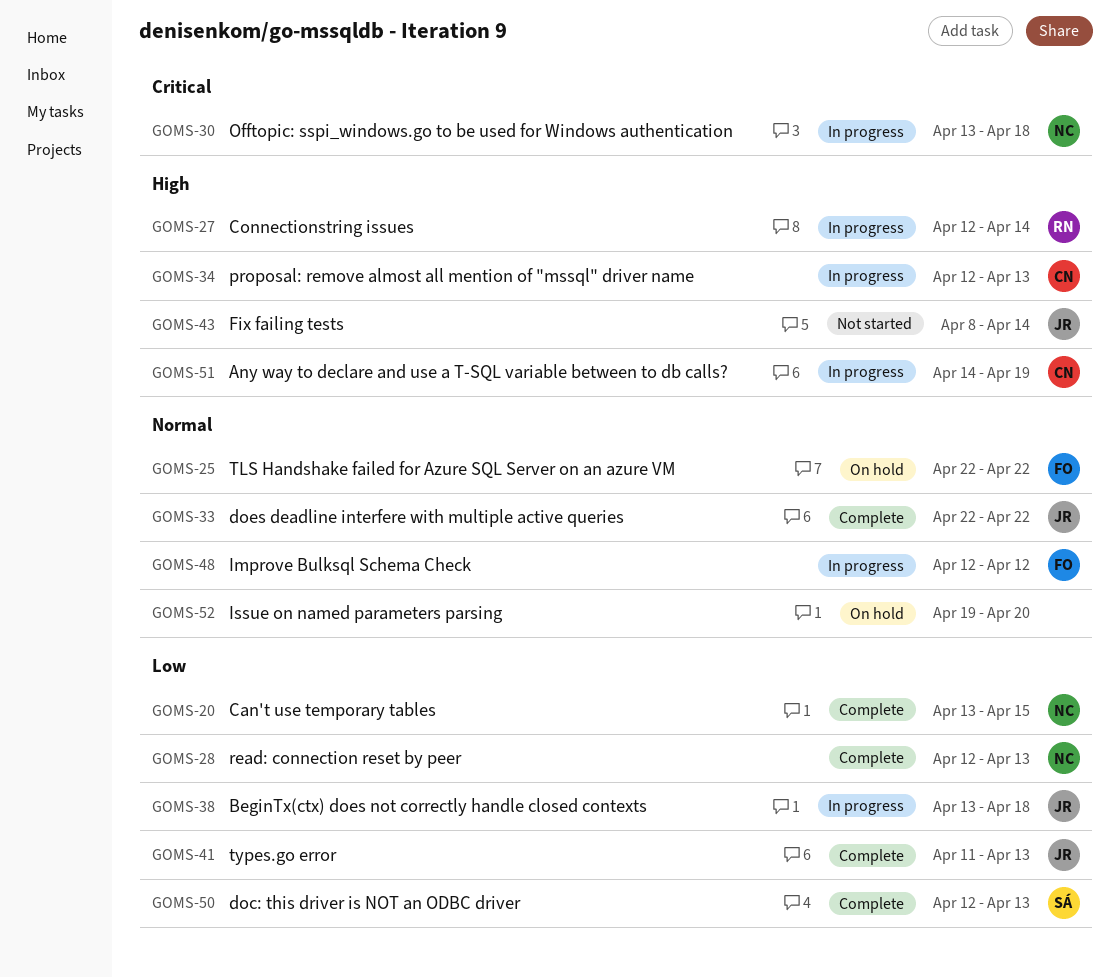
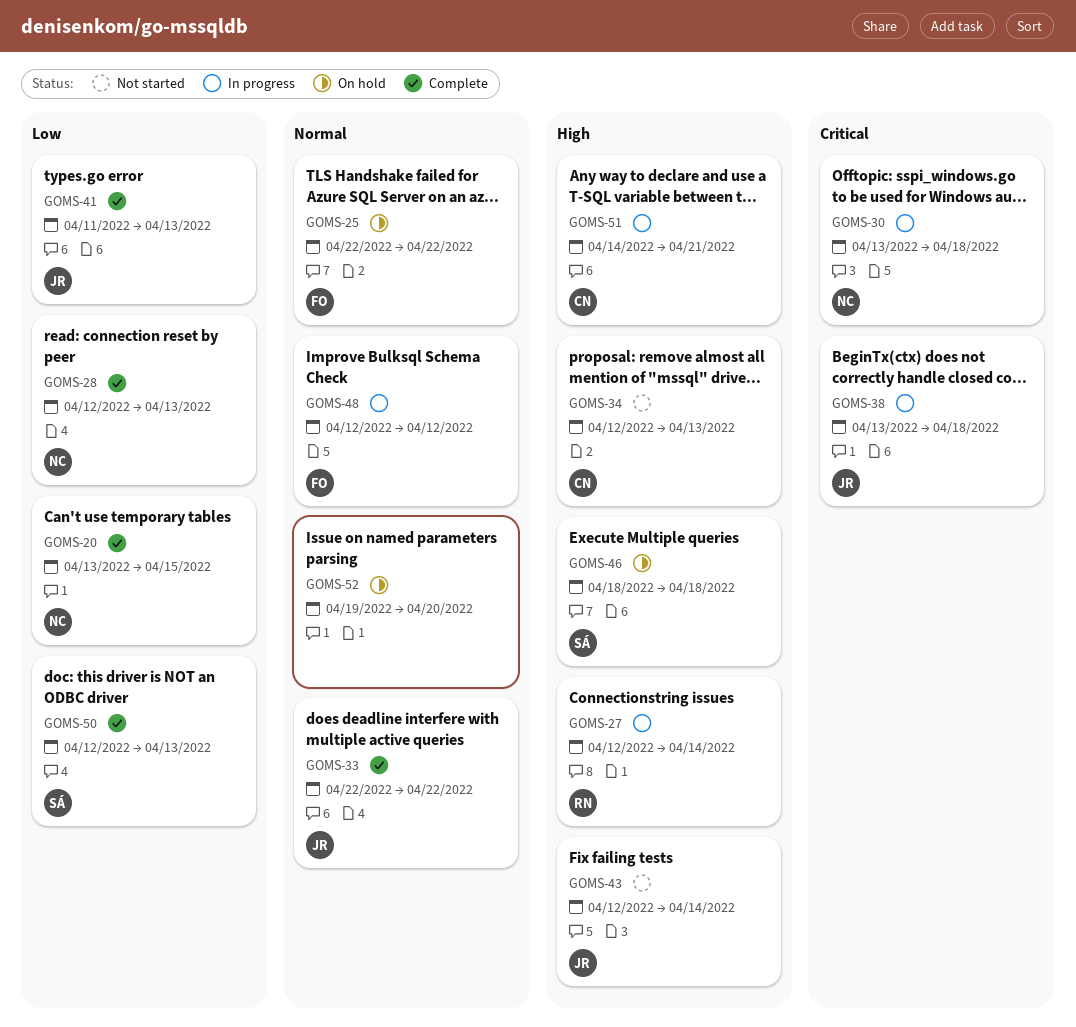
GOMS-34, status: In progress -> Not started
GOMS-38, priority: Low -> Critical
GOMS-43, start: Apr 8 -> Apr 12
GOMS-46: none -> present
GOMS-51, due: Apr 19 -> Apr 21

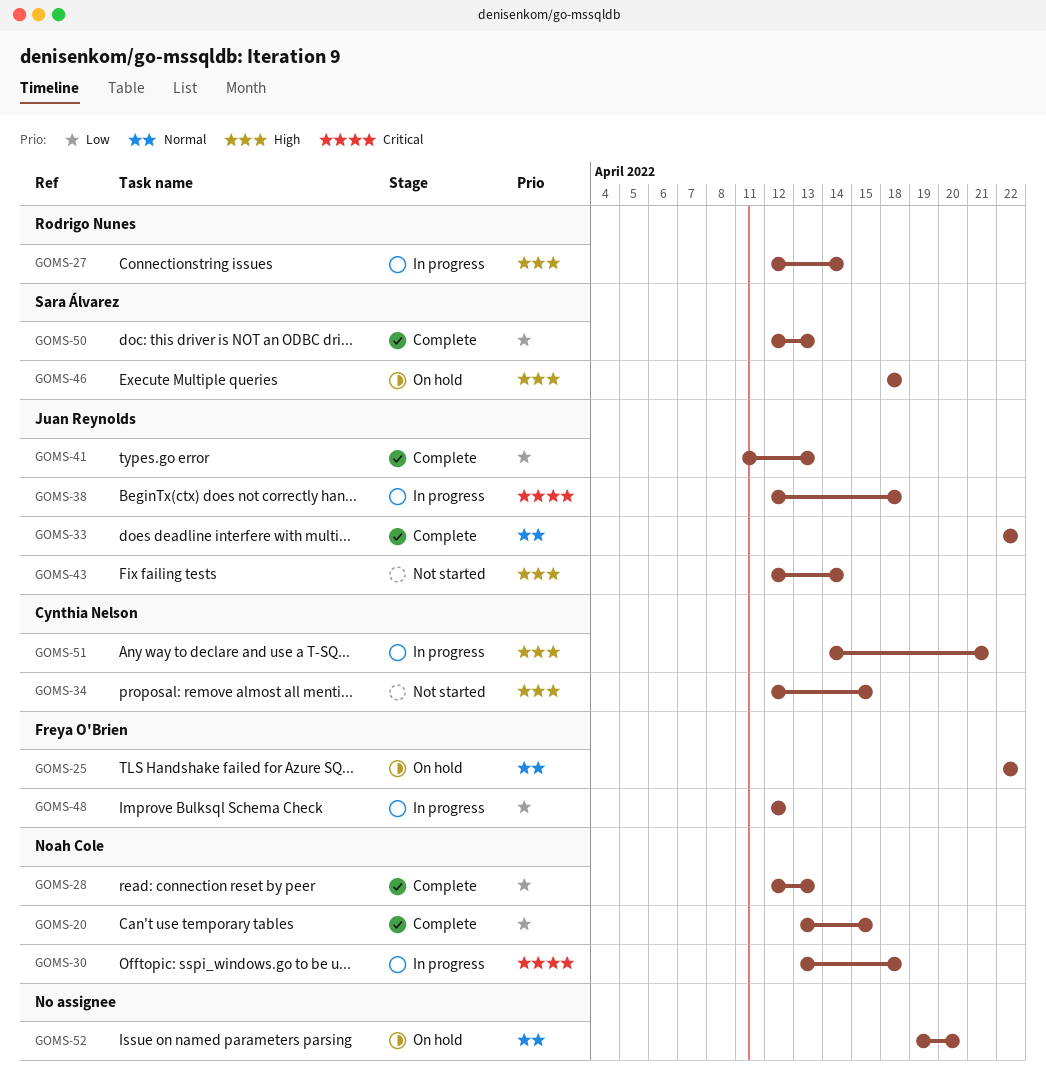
GOMS-34, due: Apr 13 -> Apr 15
GOMS-38, start: Apr 13 -> Apr 12
GOMS-48, priority: Normal -> Low

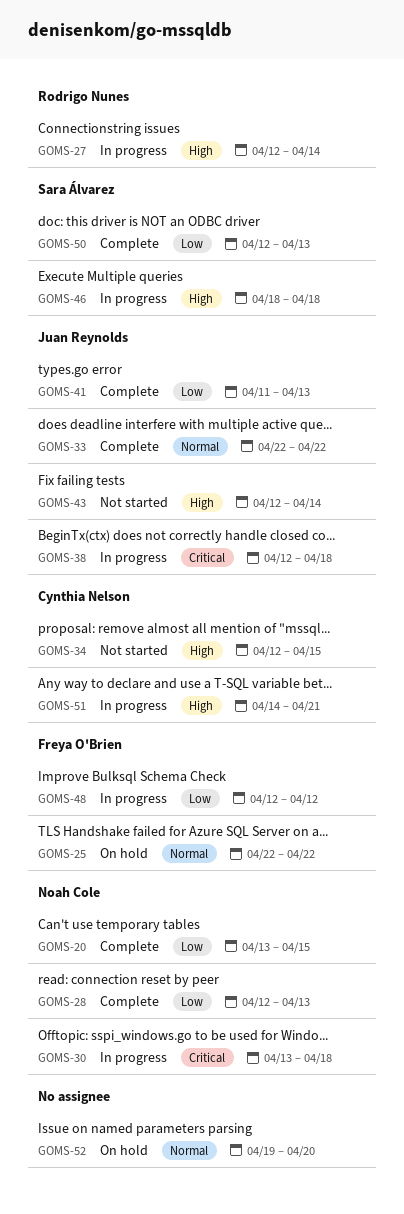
GOMS-46, status: On hold -> In progress

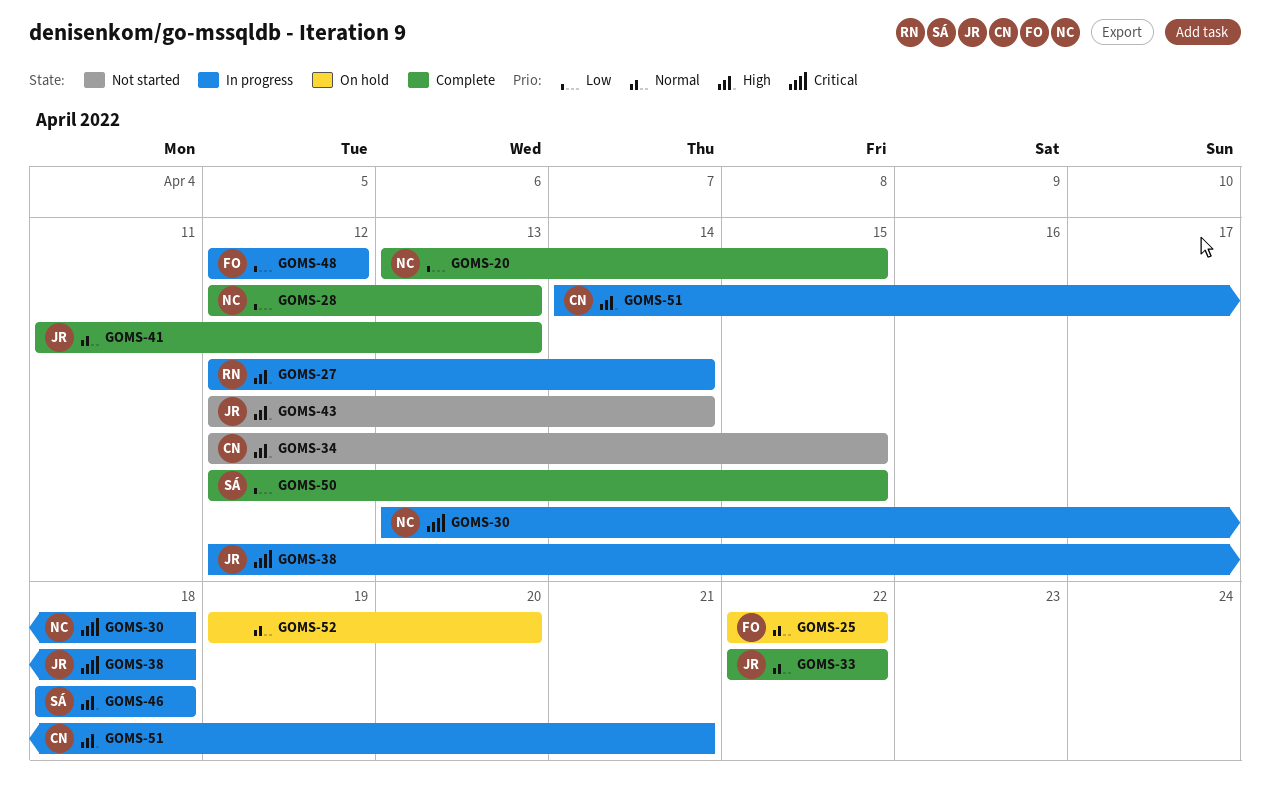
GOMS-41, priority: Low -> Normal
GOMS-50, due: Apr 13 -> Apr 15

